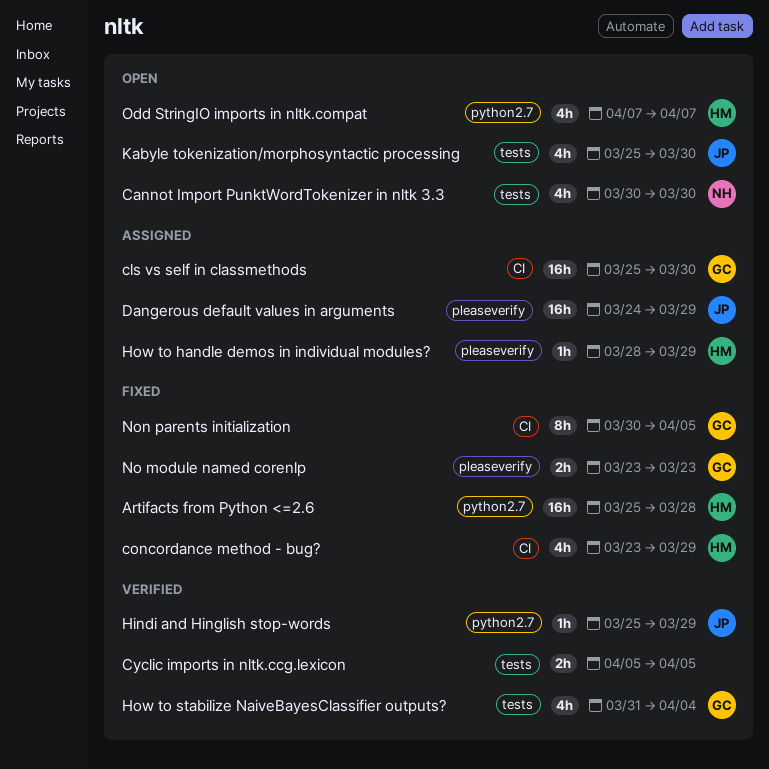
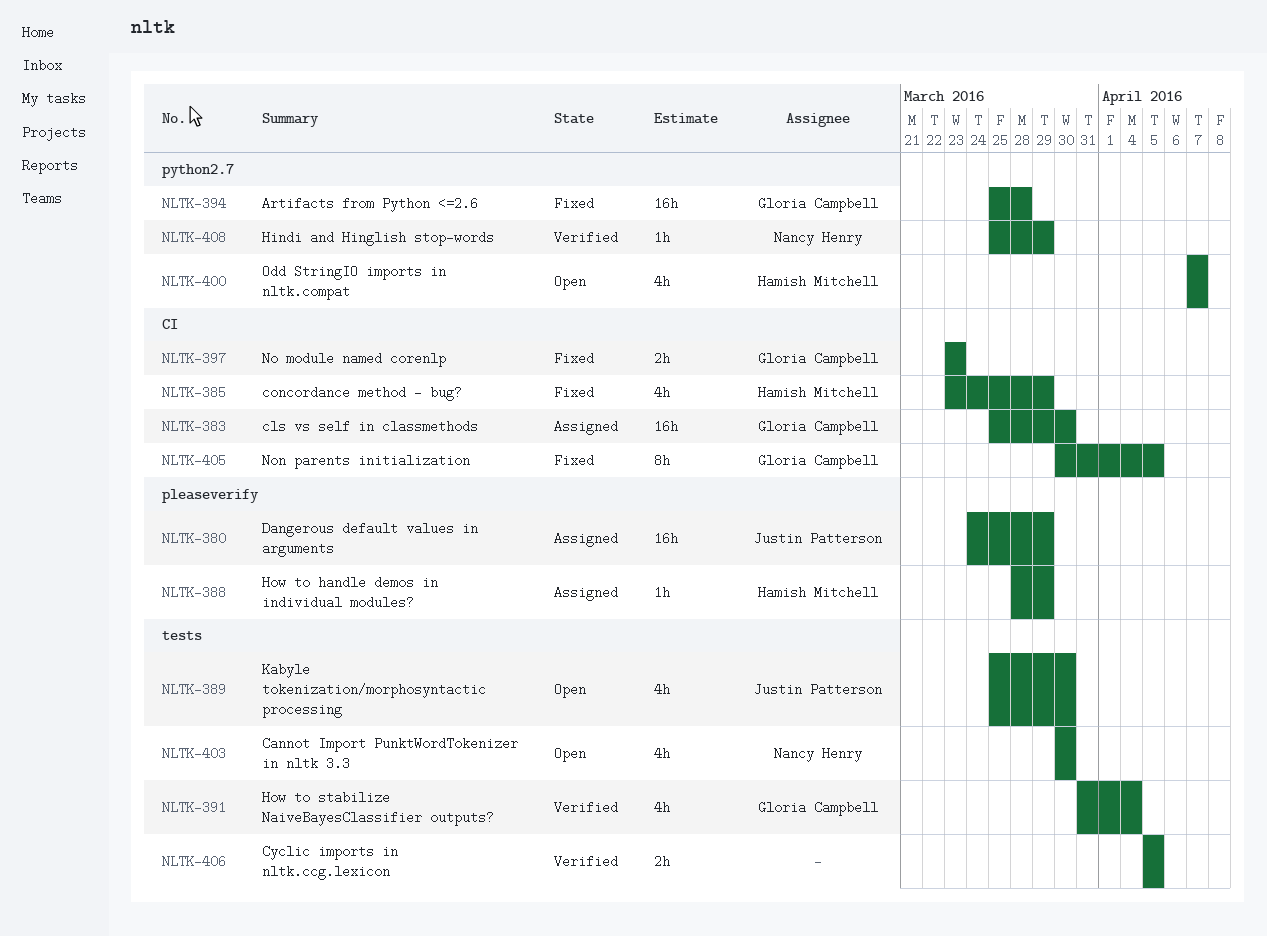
Artifacts from Python <=2.6, owner: Hamish Mitchell -> Gloria Campbell
Hindi and Hinglish stop-words, owner: Justin Patterson -> Nancy Henry
No module named corenlp, label: pleaseverify -> CI

